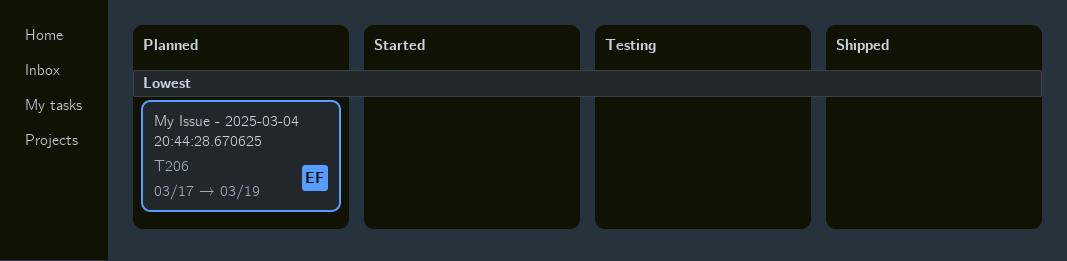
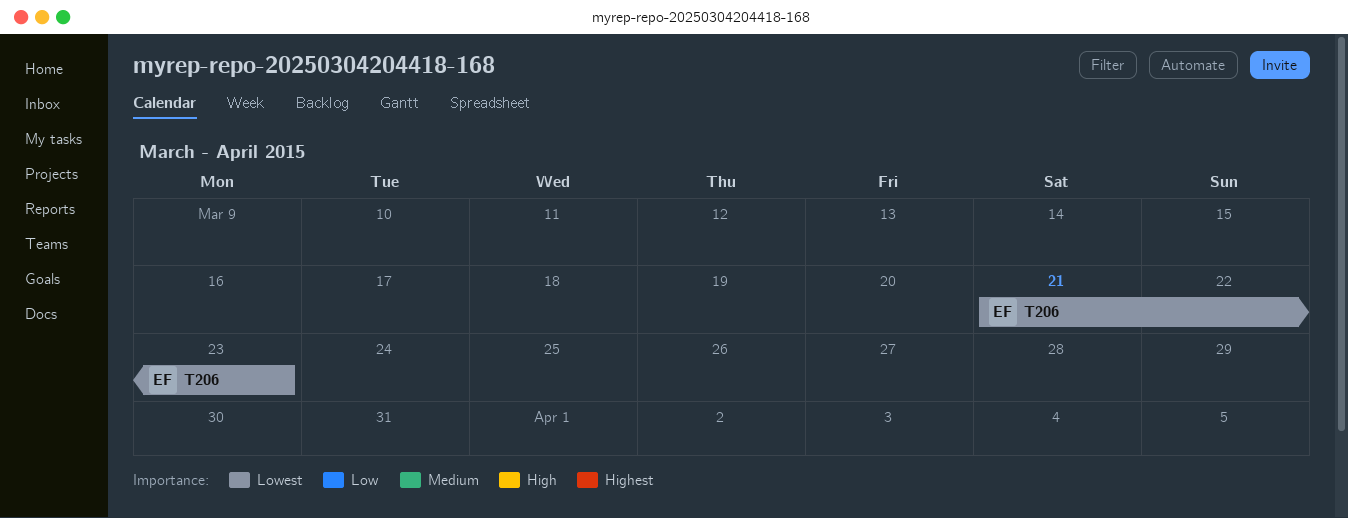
T206, start: Mar 17 -> Mar 21
T206, due: Mar 19 -> Mar 23

